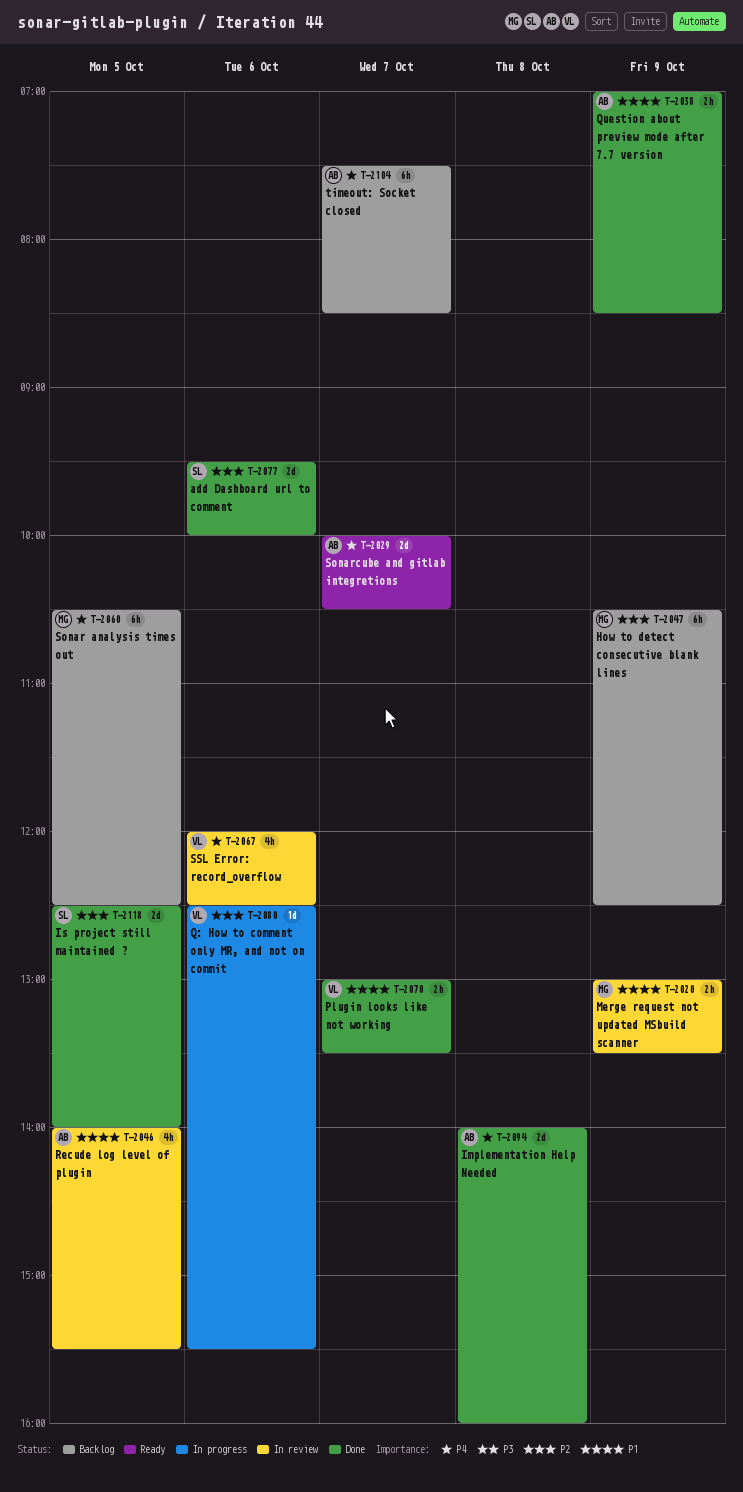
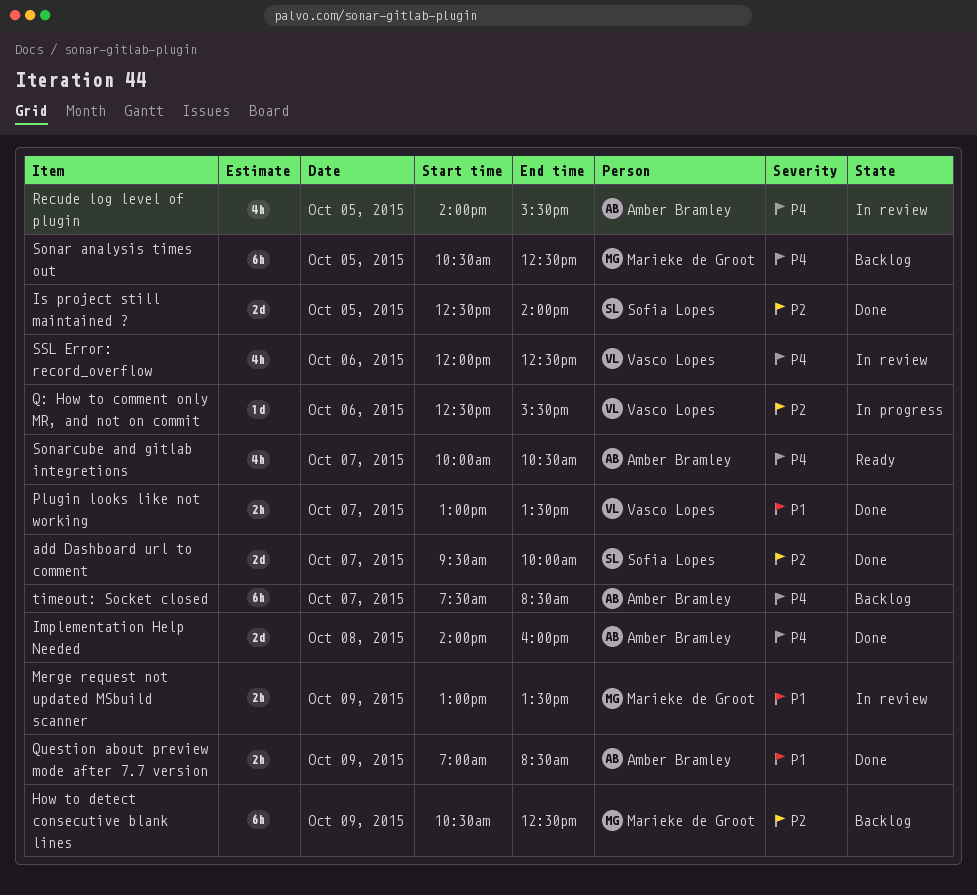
add Dashboard url to comment, day: Oct 6 -> Oct 7
Recude log level of plugin, priority: P1 -> P4
Sonarcube and gitlab integretions, estimate: 2d -> 4h

